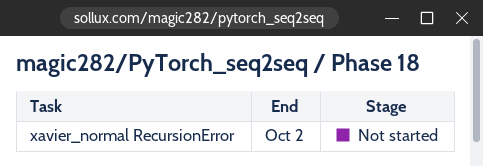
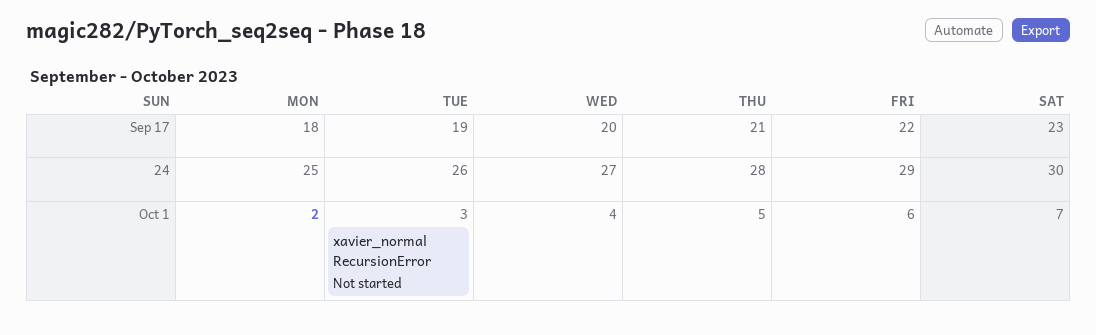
xavier_normal RecursionError, due: Oct 2 -> Oct 3

